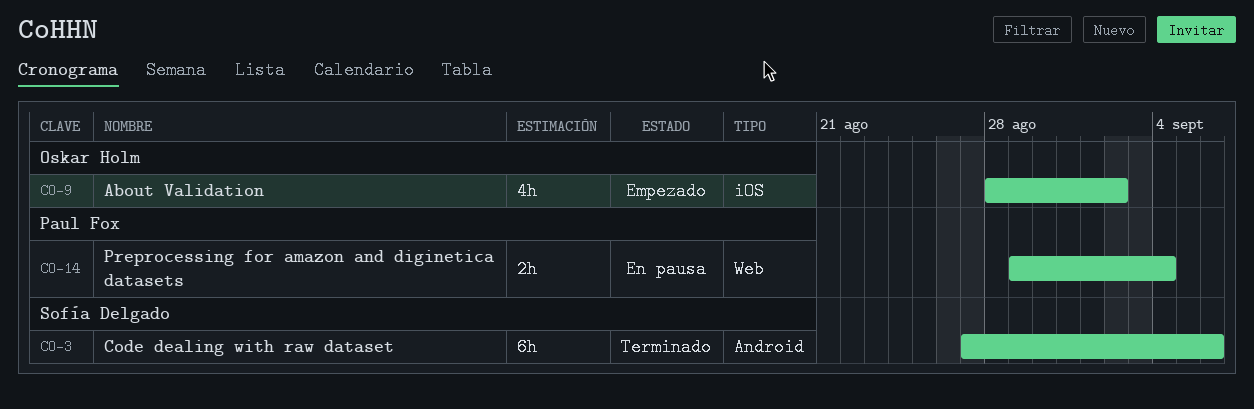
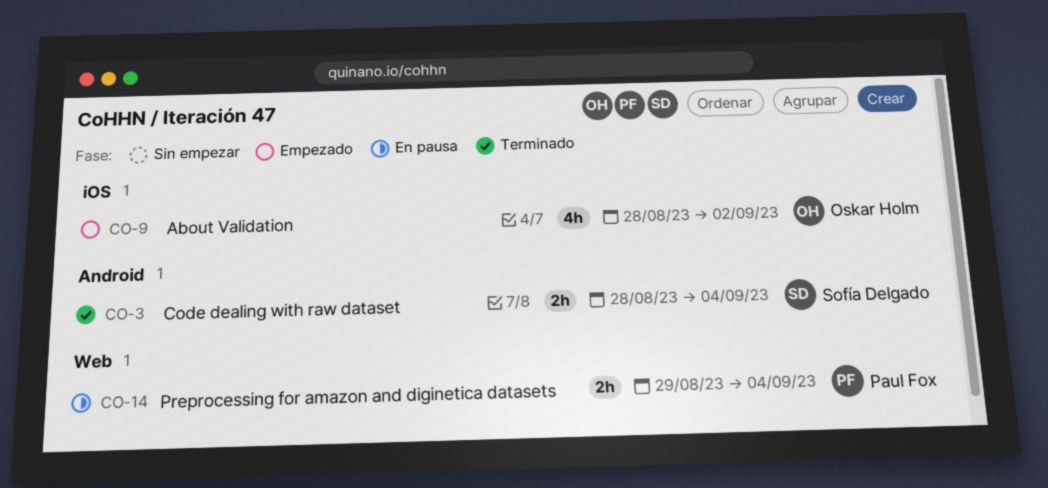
CO-3, estimate: 6h -> 2h
CO-3, start: Aug 27 -> Aug 28
CO-3, due: Sep 6 -> Sep 4

